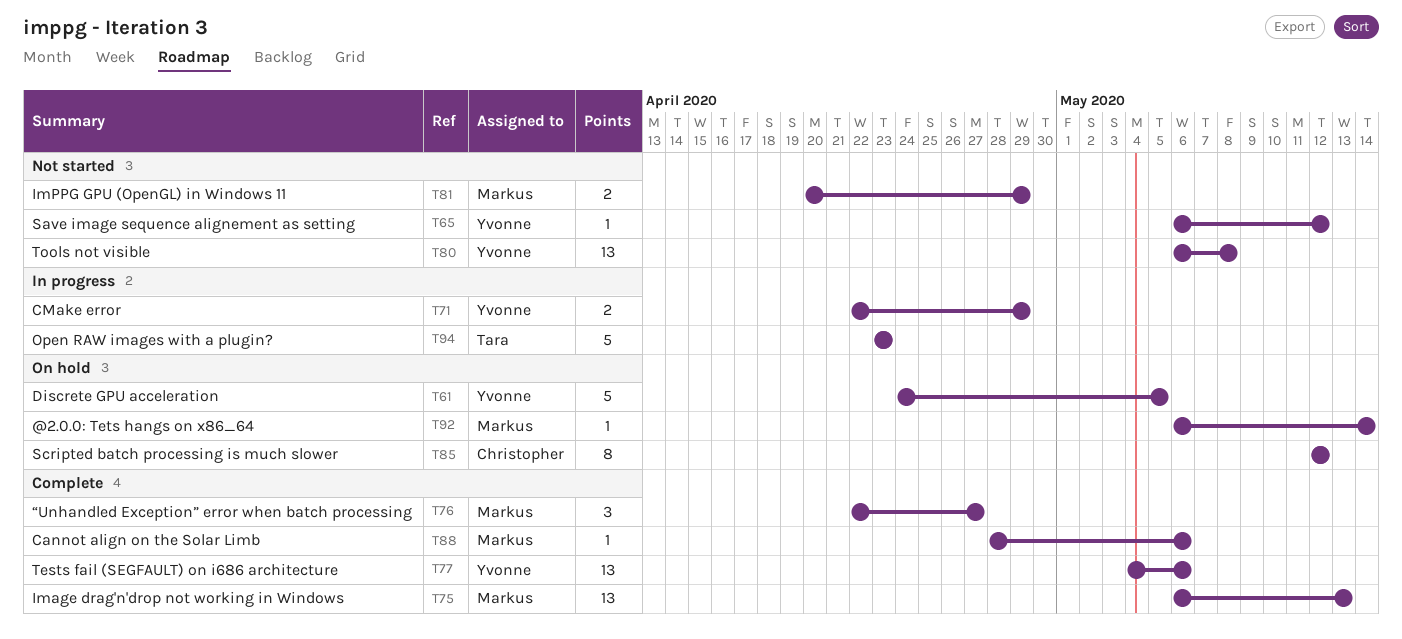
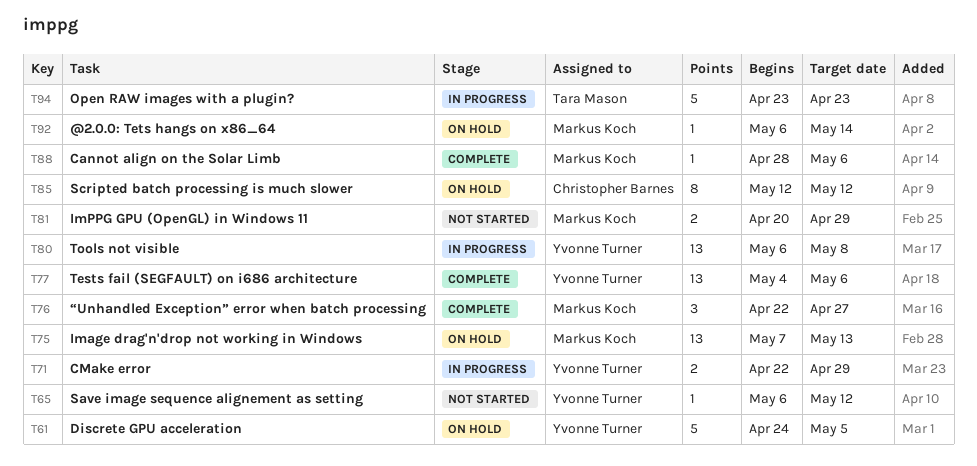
T75, status: Complete -> On hold
T75, start: May 6 -> May 7
T80, status: Not started -> In progress

